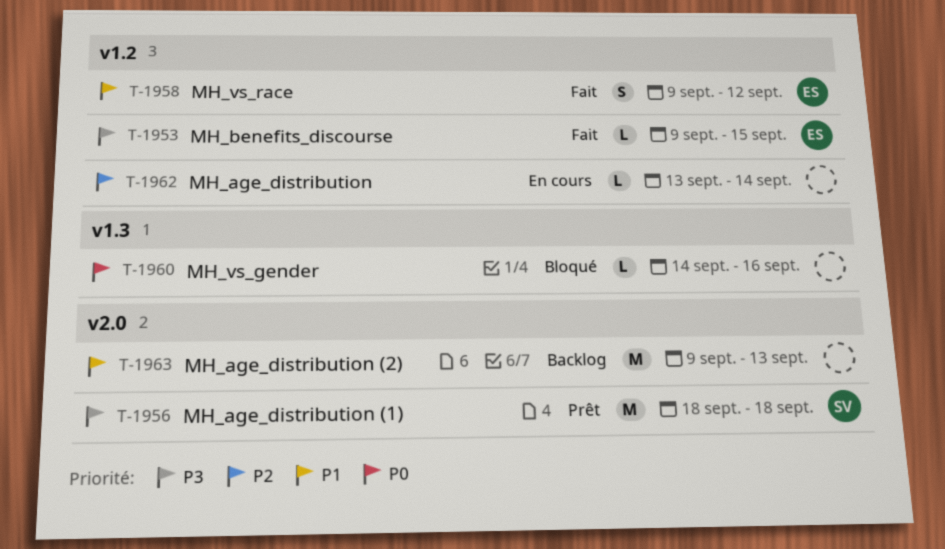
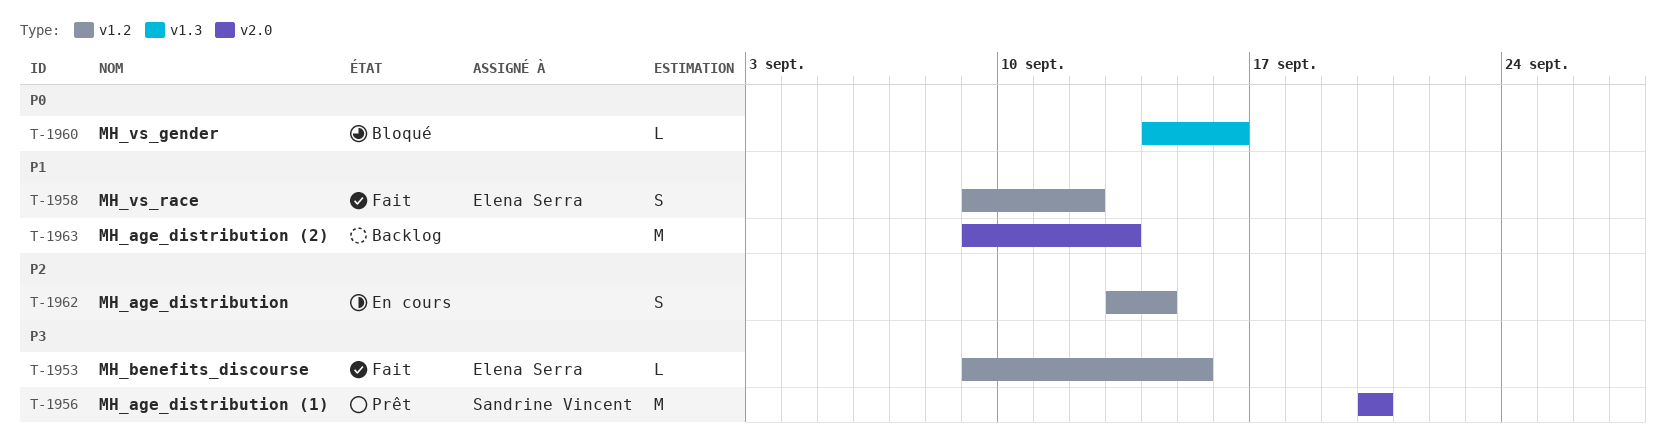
T-1956, start: Sep 18 -> Sep 20
T-1956, due: Sep 18 -> Sep 20
T-1962, estimate: L -> S

